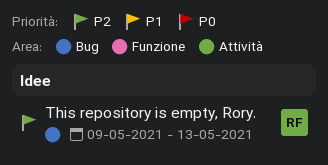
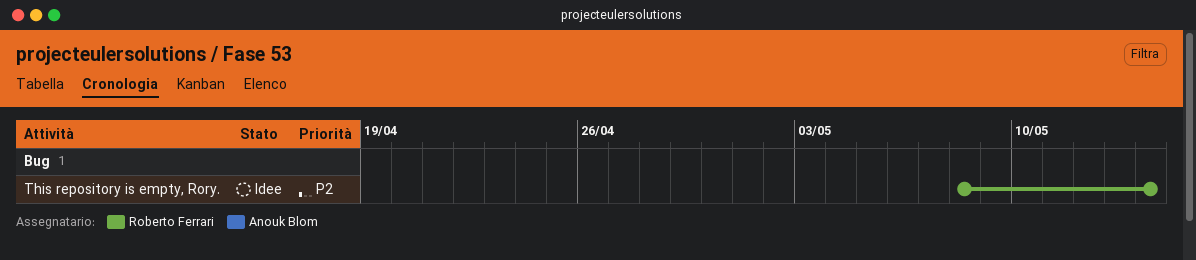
This repository is empty, Rory., start: May 9 -> May 8
This repository is empty, Rory., due: May 13 -> May 14

